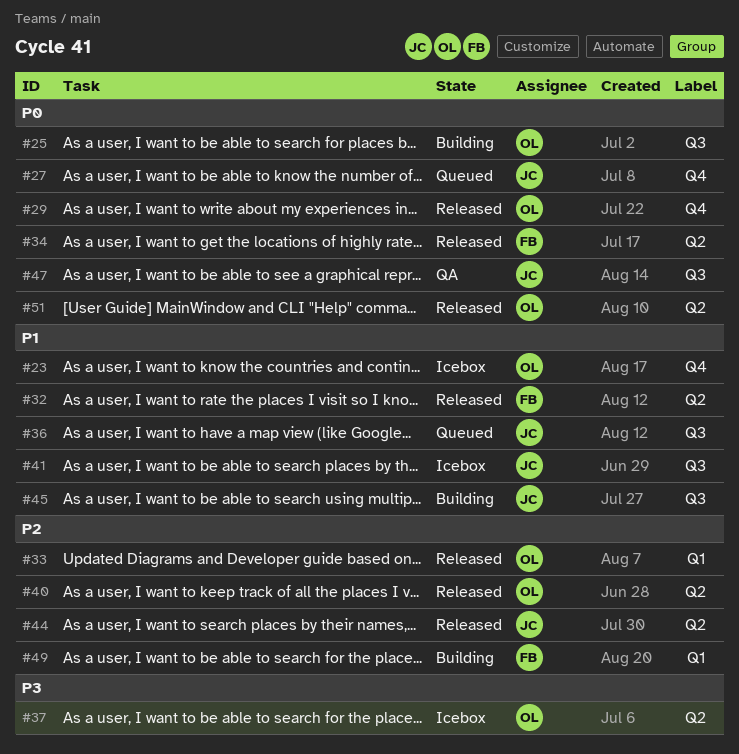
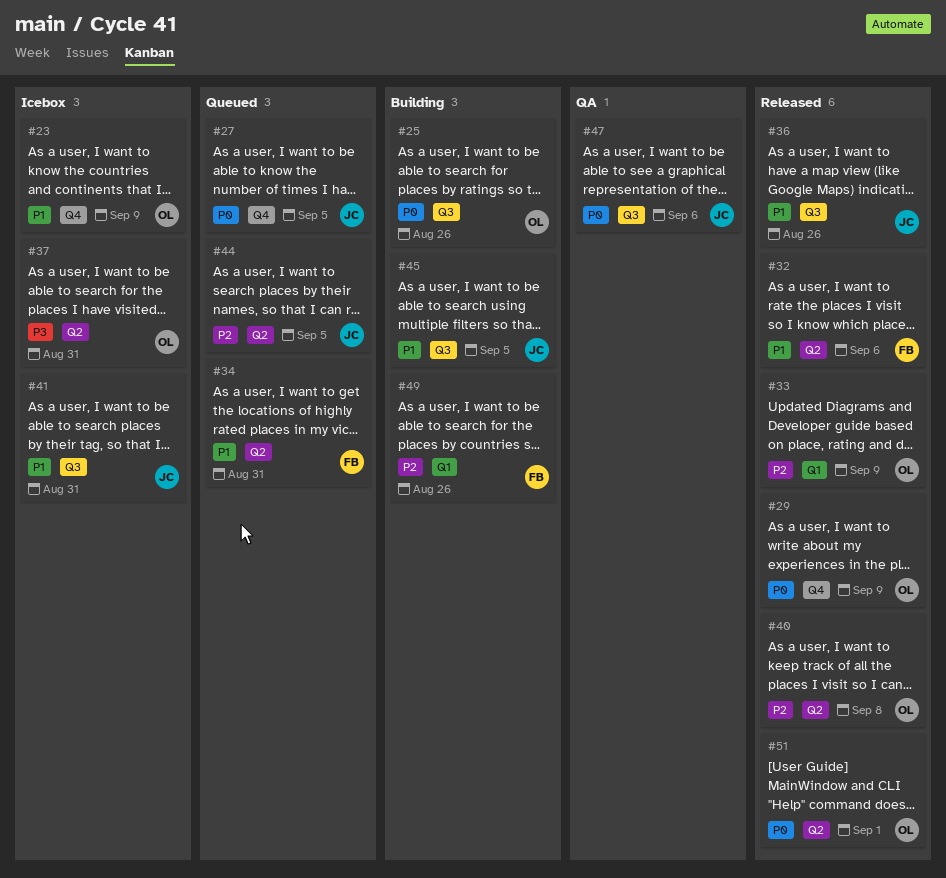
#34, status: Released -> Queued
#34, priority: P0 -> P1
#36, status: Queued -> Released
#44, status: Released -> Queued

